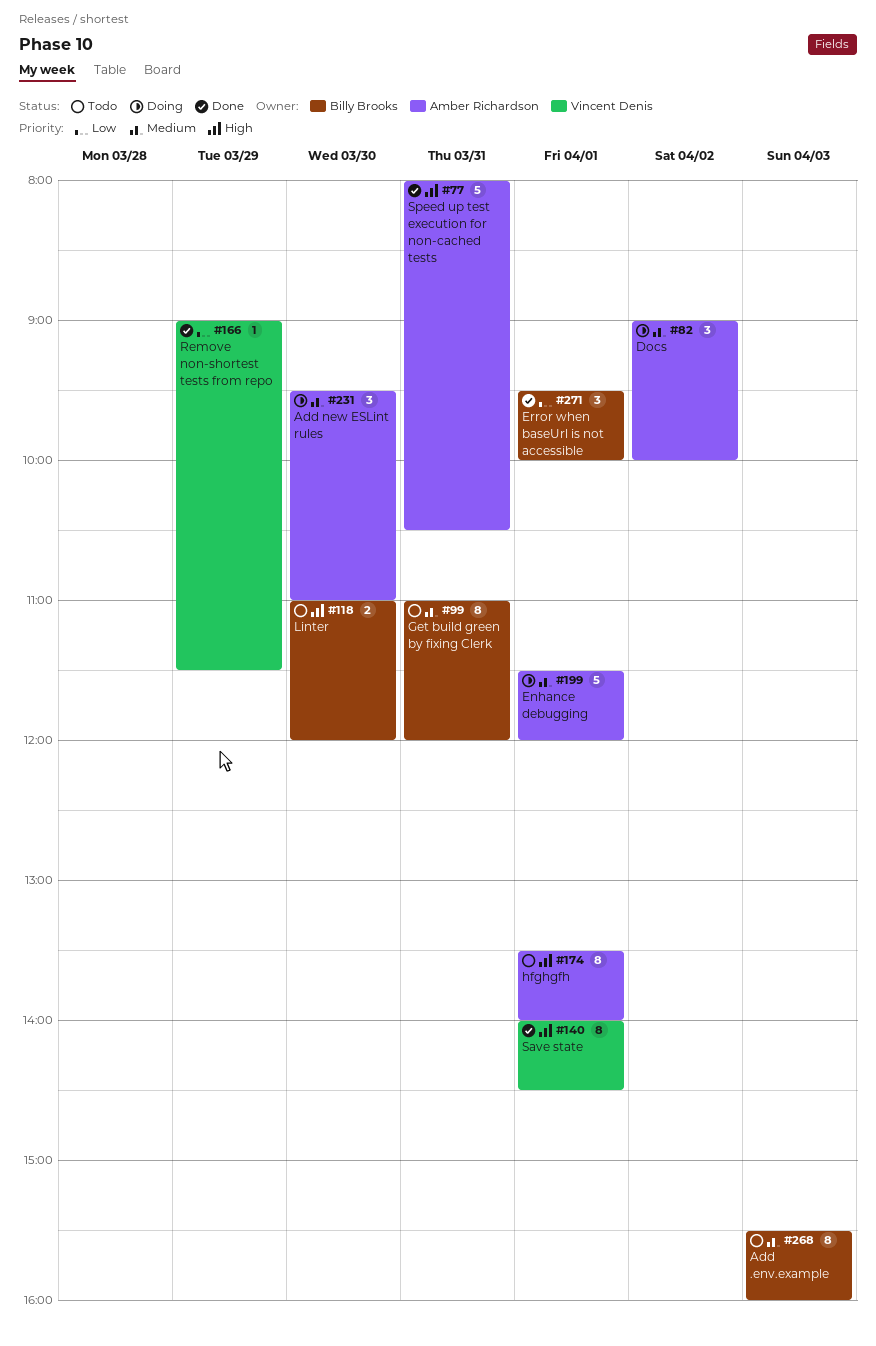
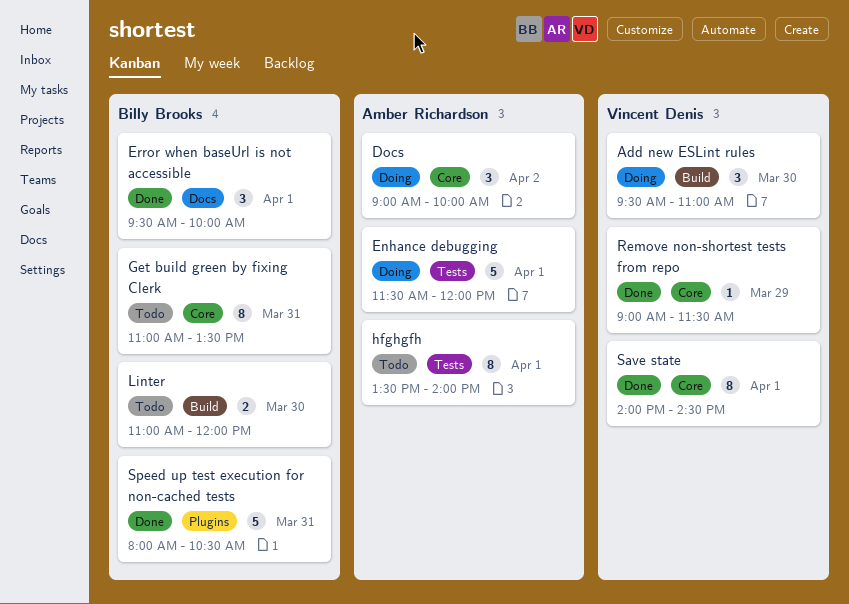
Add .env.example: present -> none
Add new ESLint rules, owner: Amber Richardson -> Vincent Denis
Get build green by fixing Clerk, ends: 12:00 -> 13:30
Speed up test execution for non-cached tests, owner: Amber Richardson -> Billy Brooks

